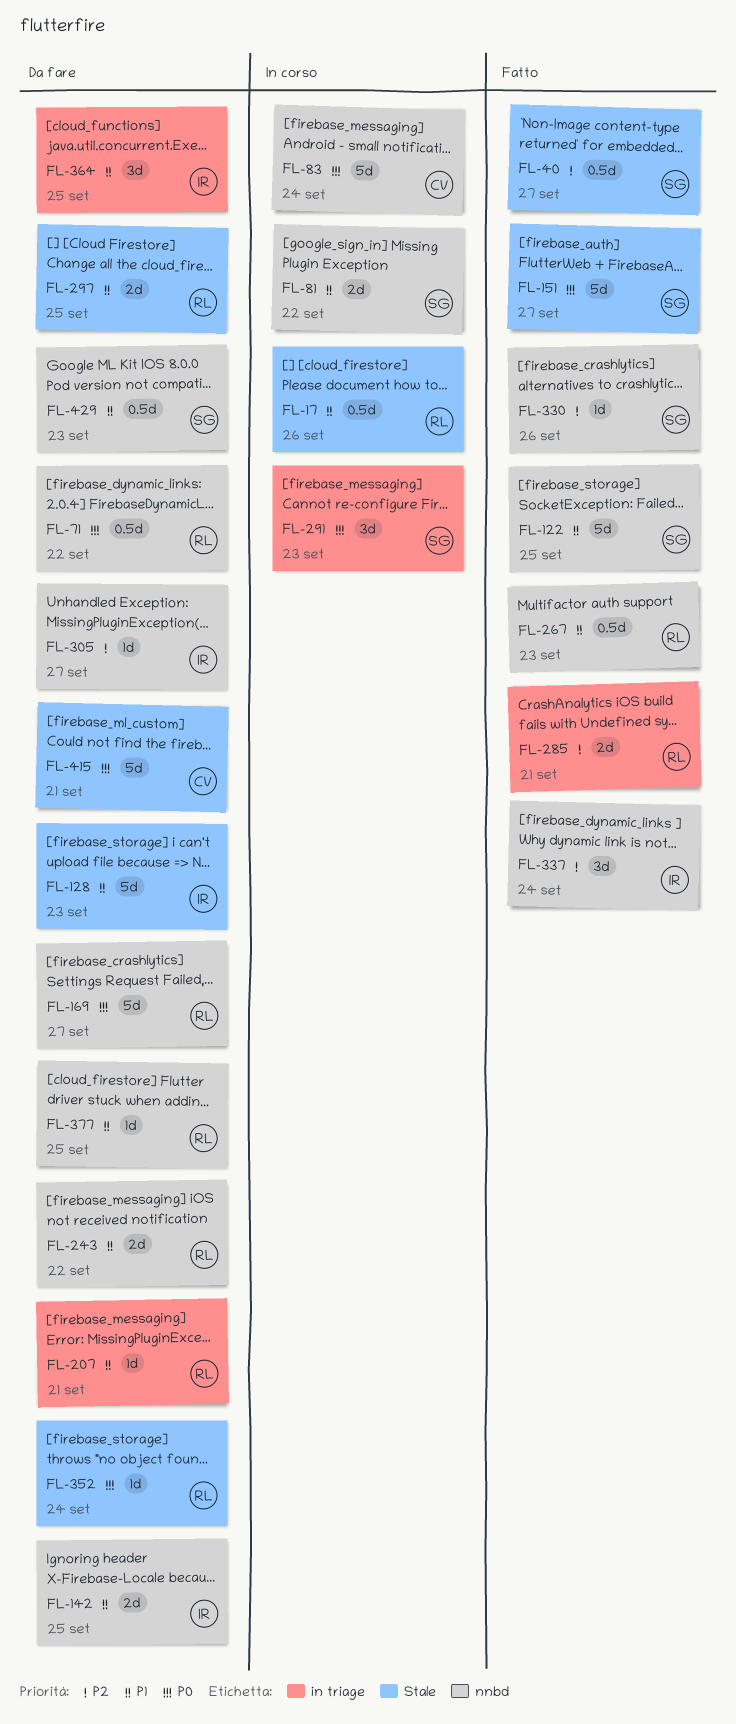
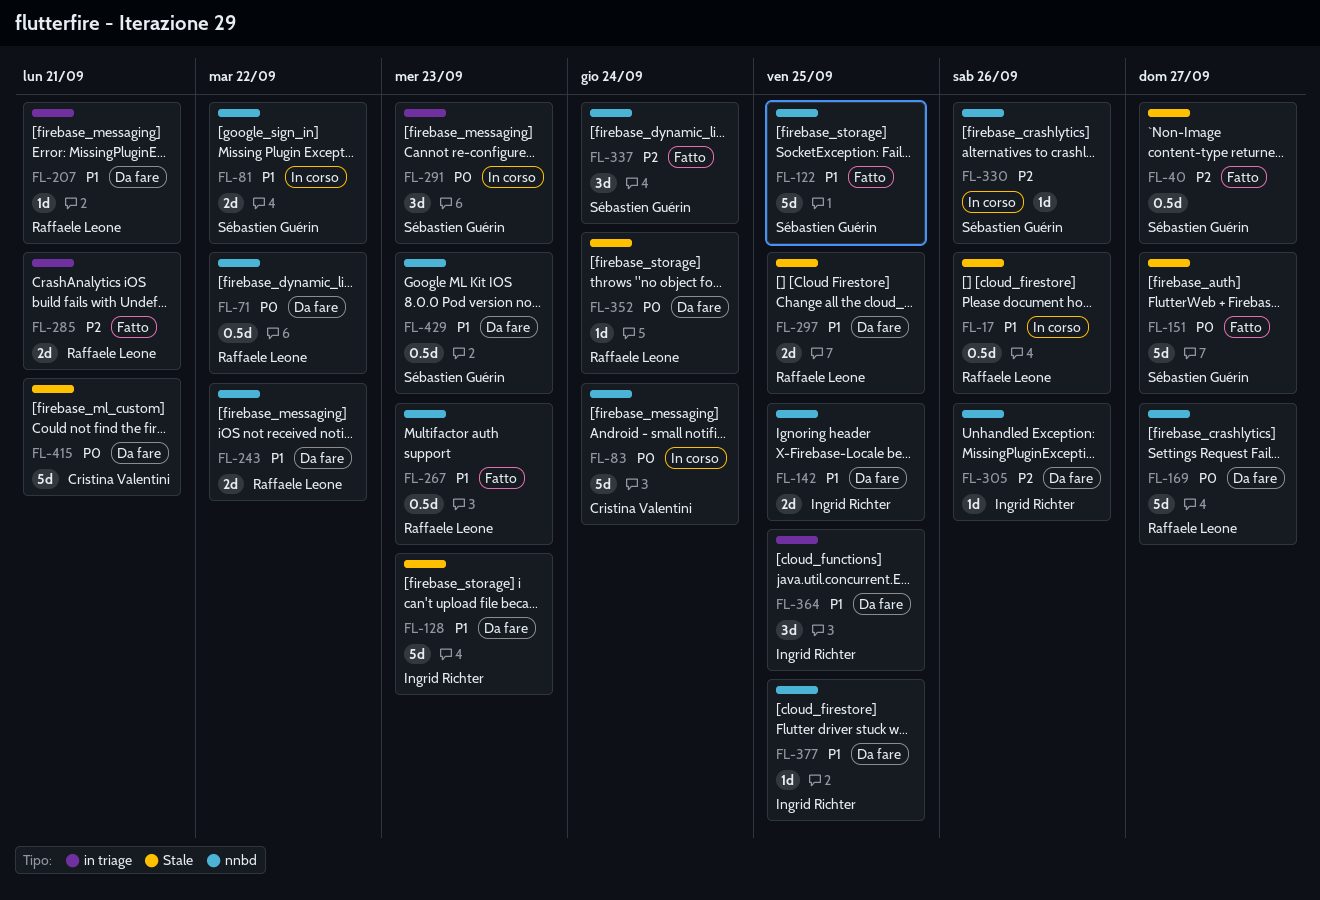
FL-305, due: Sep 27 -> Sep 26
FL-330, status: Fatto -> In corso
FL-337, owner: Ingrid Richter -> Sébastien Guérin
FL-377, owner: Raffaele Leone -> Ingrid Richter

